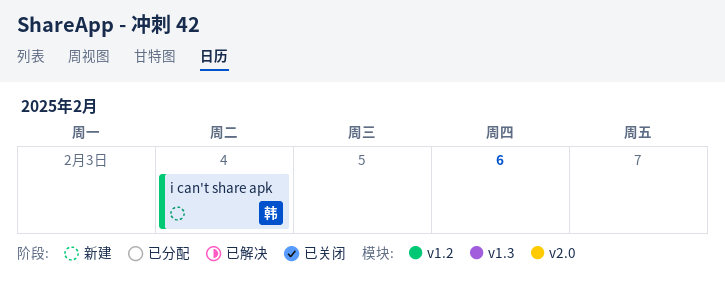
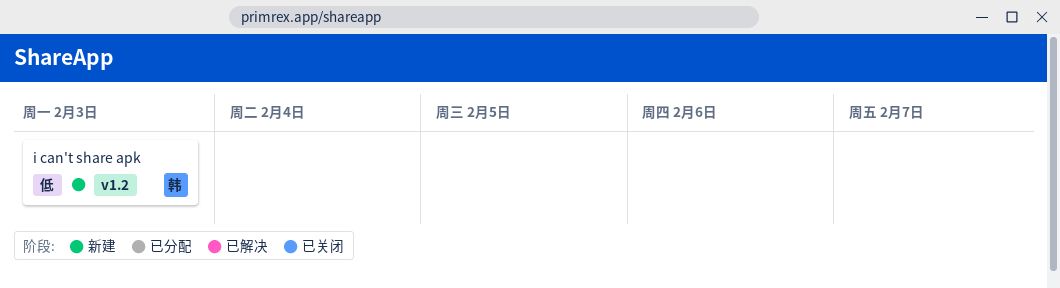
i can't share apk, due: Feb 4 -> Feb 3

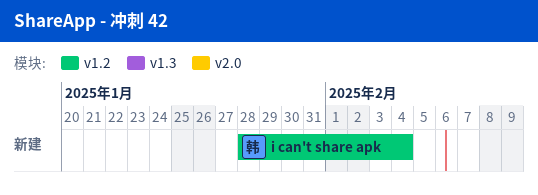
i can't share apk, due: Feb 3 -> Feb 4

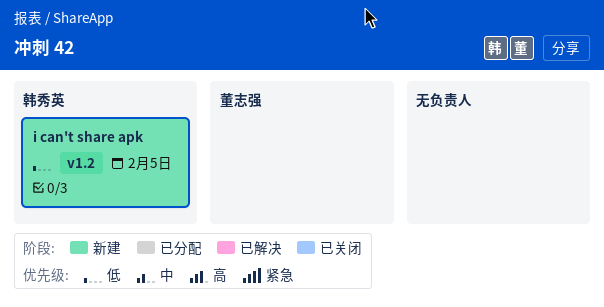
i can't share apk, due: Feb 4 -> Feb 5

